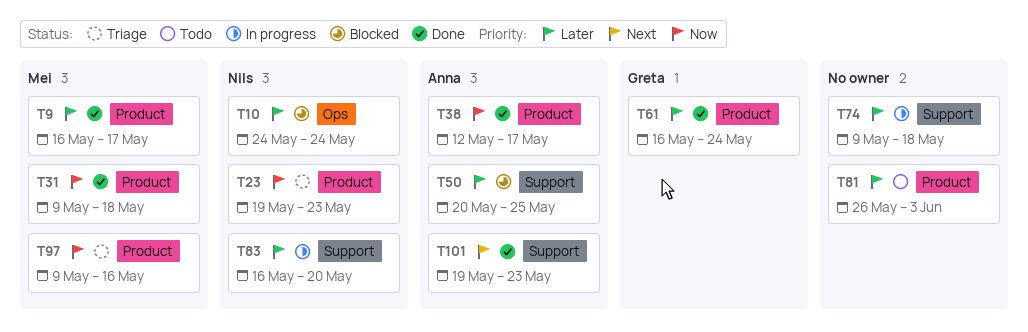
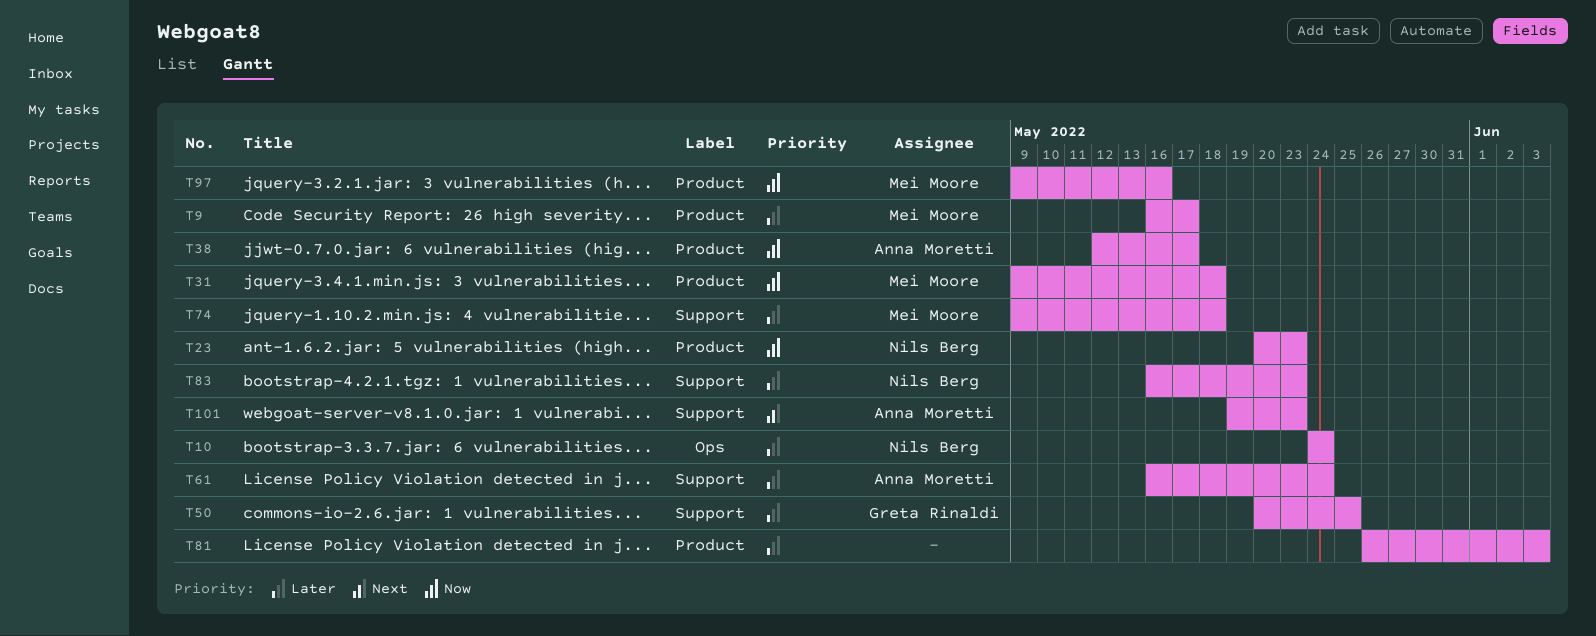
T23, start: May 19 -> May 20
T50, owner: Anna Moretti -> Greta Rinaldi
T61, owner: Greta Rinaldi -> Anna Moretti
T61, label: Product -> Support
T74, owner: none -> Mei Moore
T83, due: May 20 -> May 23

